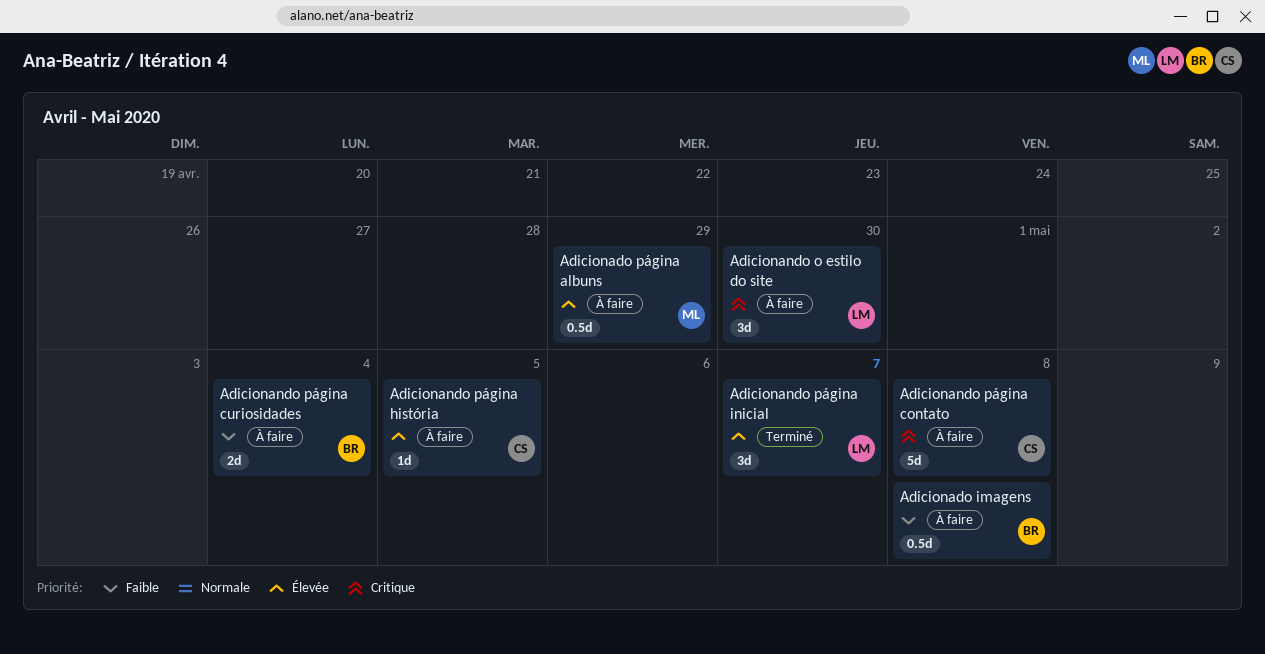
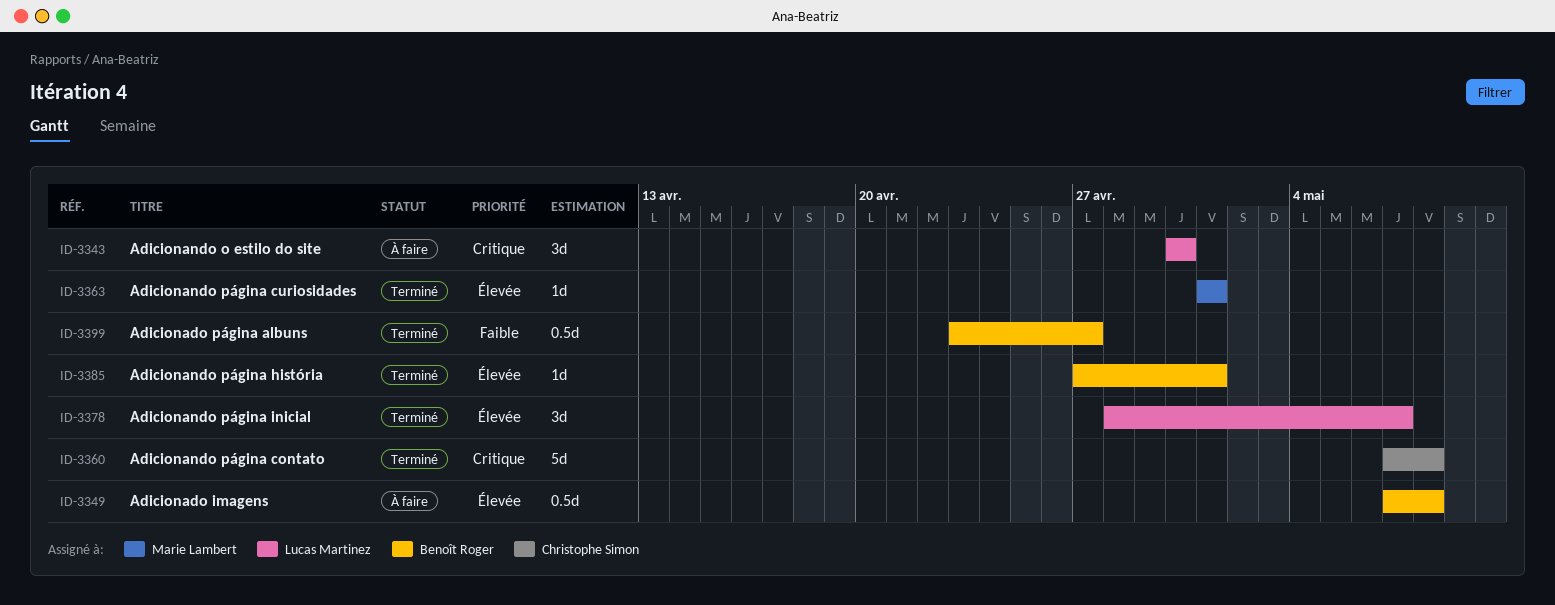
Adicionado imagens, priority: Faible -> Élevée
Adicionado página albuns, status: À faire -> Terminé
Adicionado página albuns, owner: Marie Lambert -> Benoît Roger
Adicionado página albuns, priority: Élevée -> Faible
Adicionado página albuns, due: Apr 29 -> Apr 27
Adicionando página contato, status: À faire -> Terminé
Adicionando página curiosidades, status: À faire -> Terminé
Adicionando página curiosidades, owner: Benoît Roger -> Marie Lambert
Adicionando página curiosidades, priority: Faible -> Élevée
Adicionando página curiosidades, estimate: 2d -> 1d
Adicionando página curiosidades, due: May 4 -> May 1
Adicionando página história, status: À faire -> Terminé
Adicionando página história, owner: Christophe Simon -> Benoît Roger
Adicionando página história, due: May 5 -> May 1

